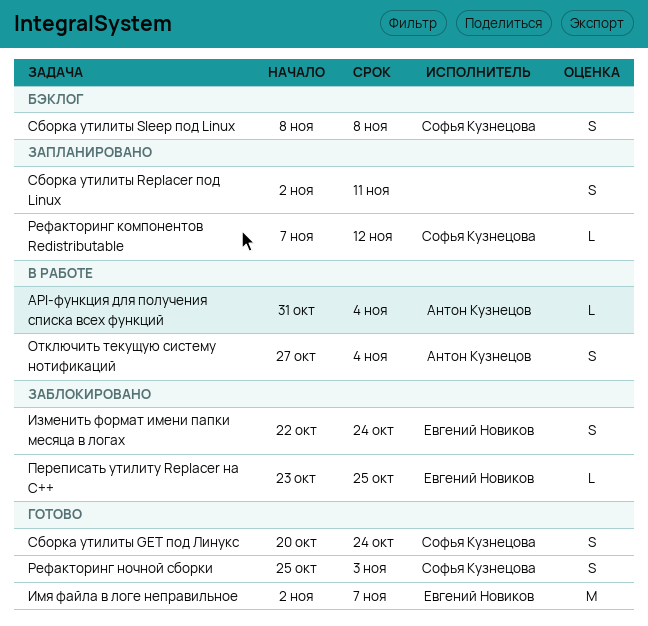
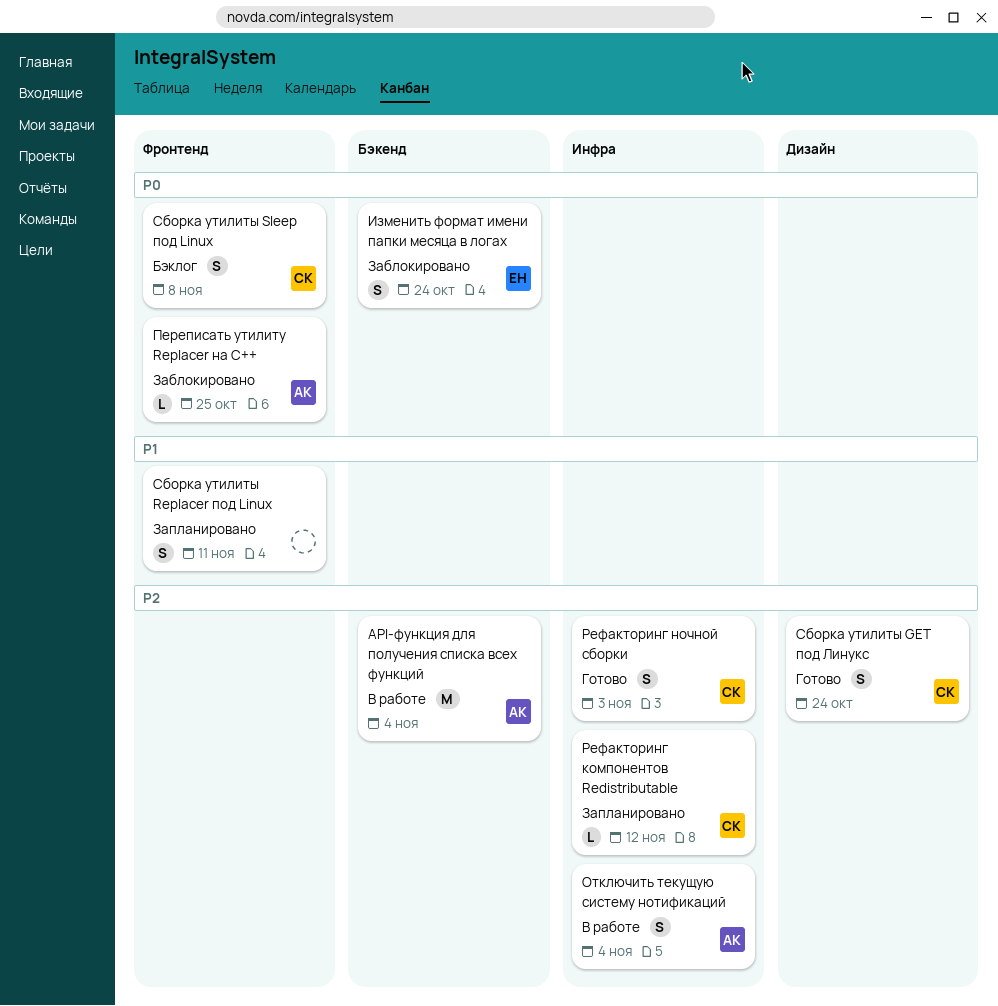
API-функция для получения списка всех функций, estimate: L -> M
Имя файла в логе неправильное: present -> none
Переписать утилиту Replacer на C++, owner: Евгений Новиков -> Антон Кузнецов

